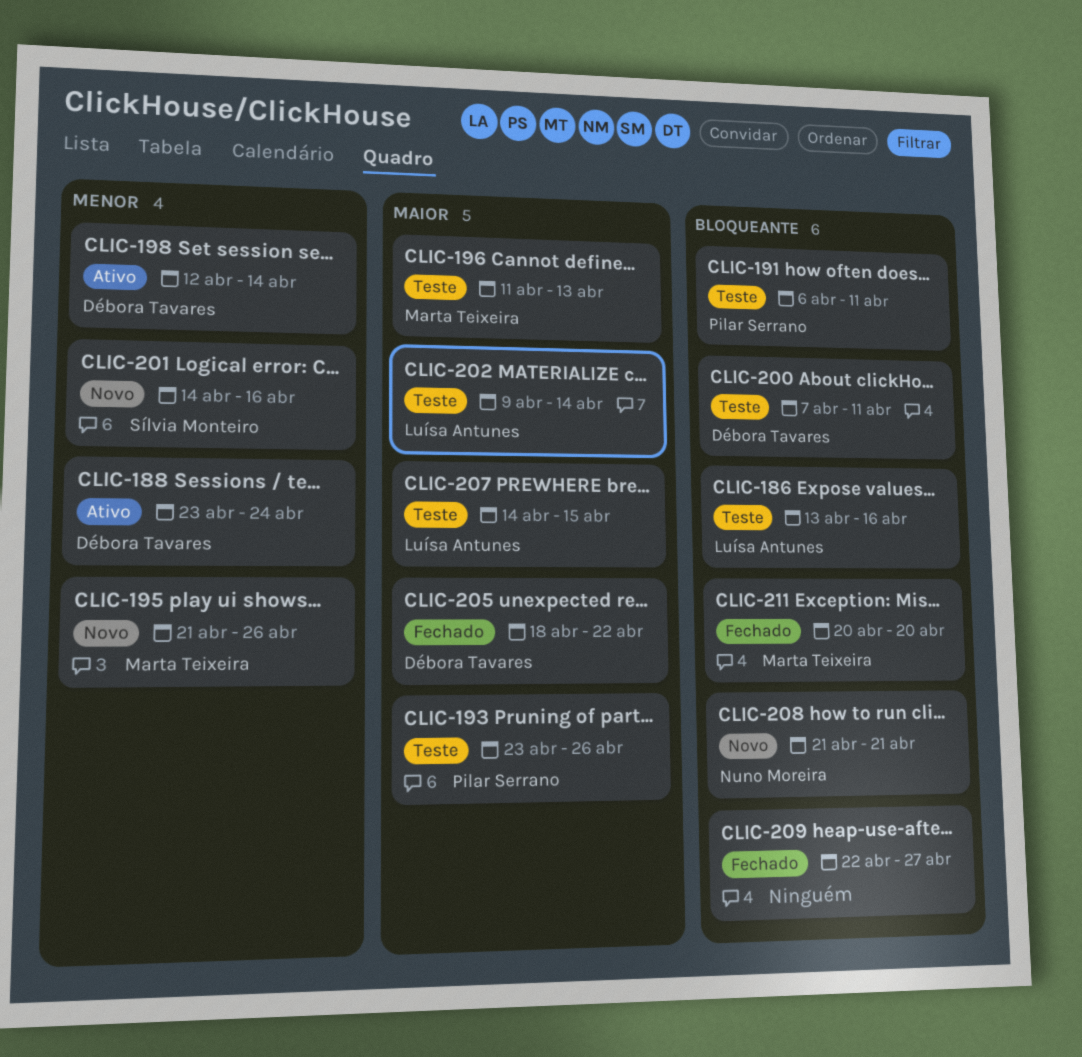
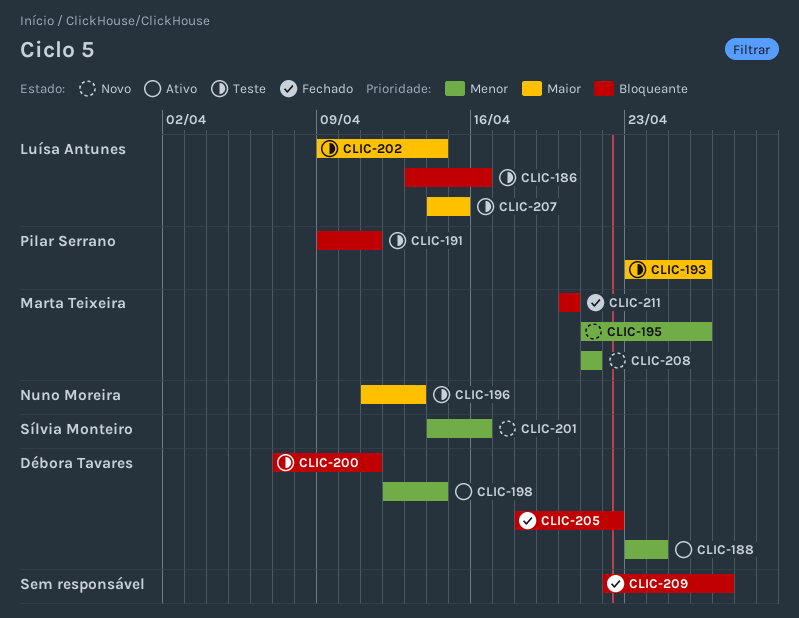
CLIC-191, start: Apr 6 -> Apr 9
CLIC-196, owner: Marta Teixeira -> Nuno Moreira
CLIC-205, priority: Maior -> Bloqueante
CLIC-208, owner: Nuno Moreira -> Marta Teixeira
CLIC-208, priority: Bloqueante -> Menor

